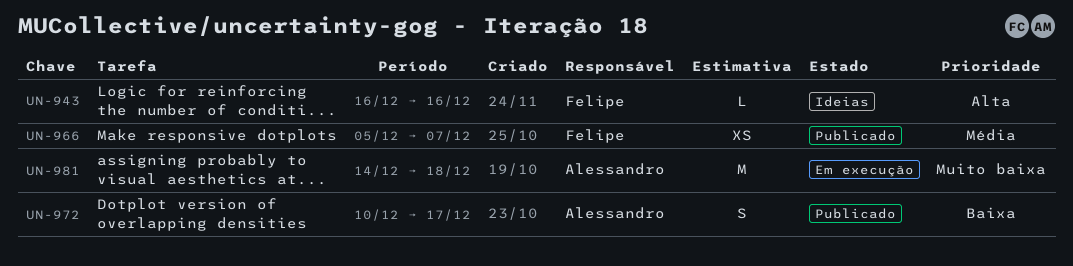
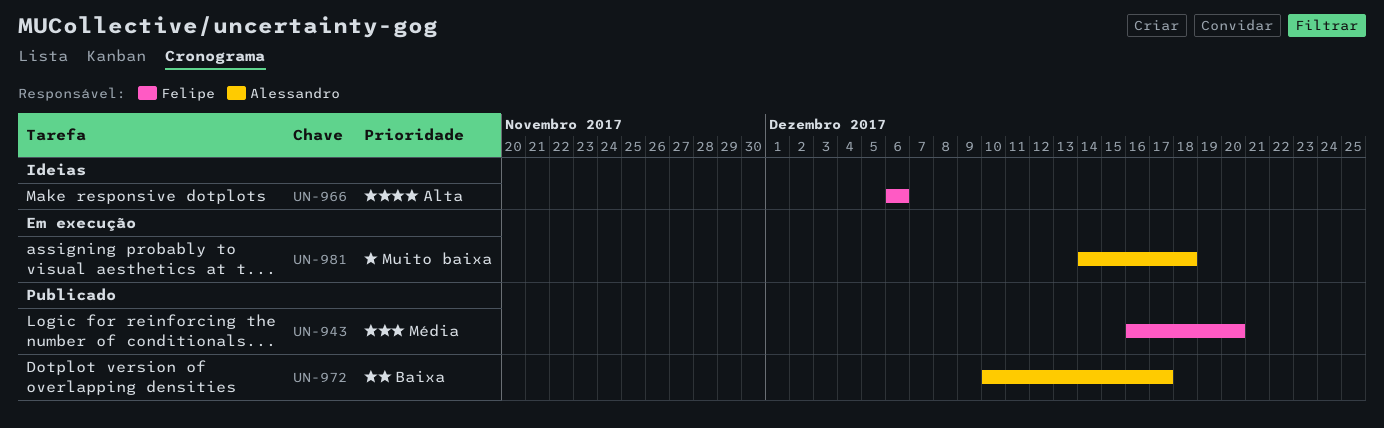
UN-943, status: Ideias -> Publicado
UN-943, priority: Alta -> Média
UN-943, due: Dec 16 -> Dec 20
UN-966, status: Publicado -> Ideias
UN-966, priority: Média -> Alta
UN-966, start: Dec 5 -> Dec 6
UN-966, due: Dec 7 -> Dec 6

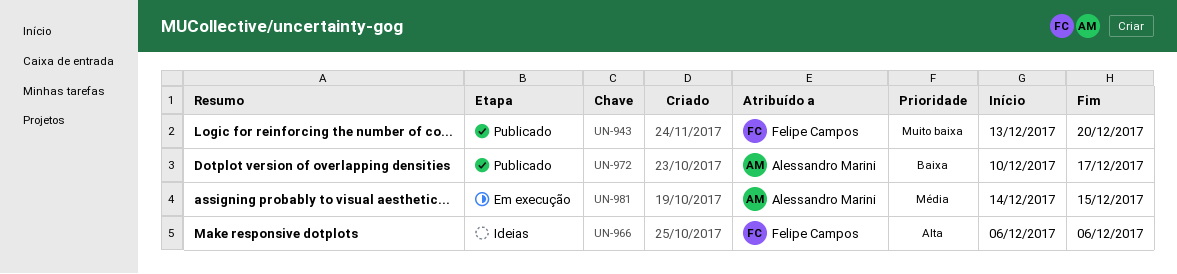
UN-943, priority: Média -> Muito baixa
UN-943, start: Dec 16 -> Dec 13
UN-981, priority: Muito baixa -> Média
UN-981, due: Dec 18 -> Dec 15

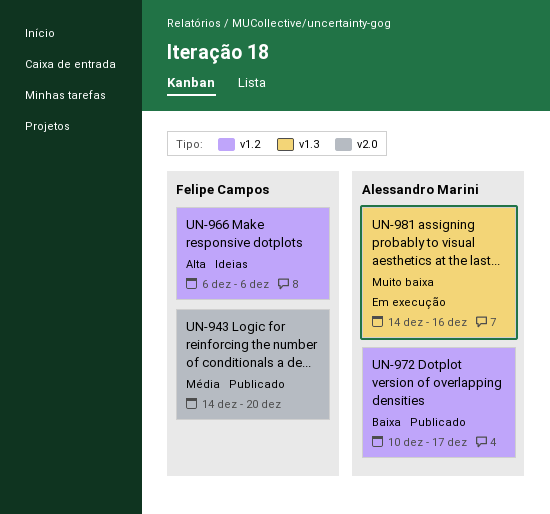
UN-943, priority: Muito baixa -> Média
UN-943, start: Dec 13 -> Dec 14
UN-981, priority: Média -> Muito baixa
UN-981, due: Dec 15 -> Dec 16

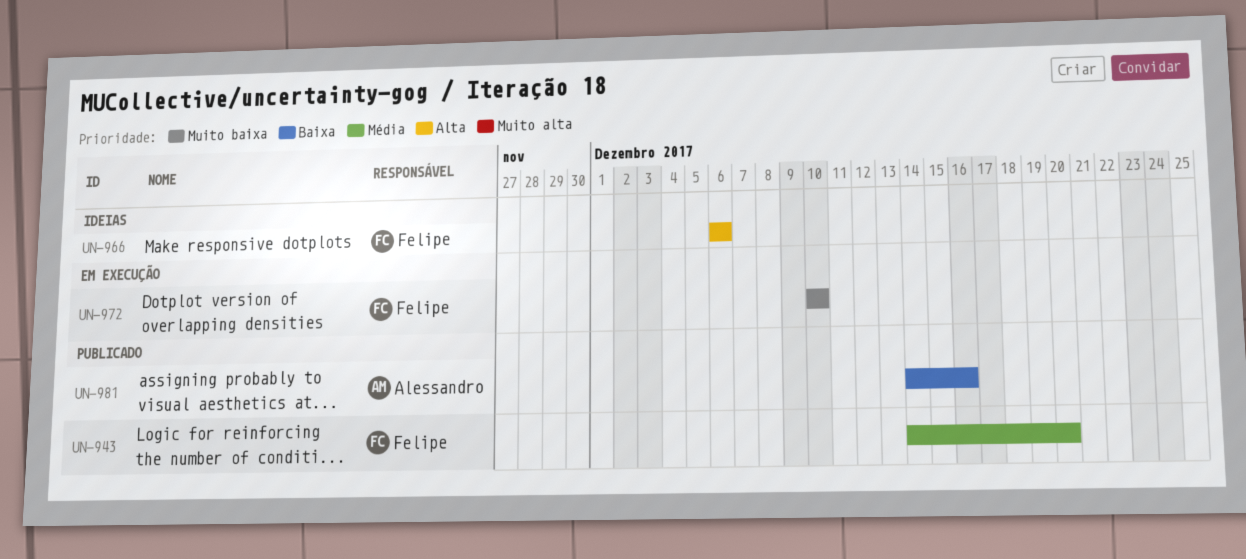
UN-972, status: Publicado -> Em execução
UN-972, owner: Alessandro Marini -> Felipe Campos
UN-972, priority: Baixa -> Muito baixa
UN-972, due: Dec 17 -> Dec 10
UN-981, status: Em execução -> Publicado
UN-981, priority: Muito baixa -> Baixa

